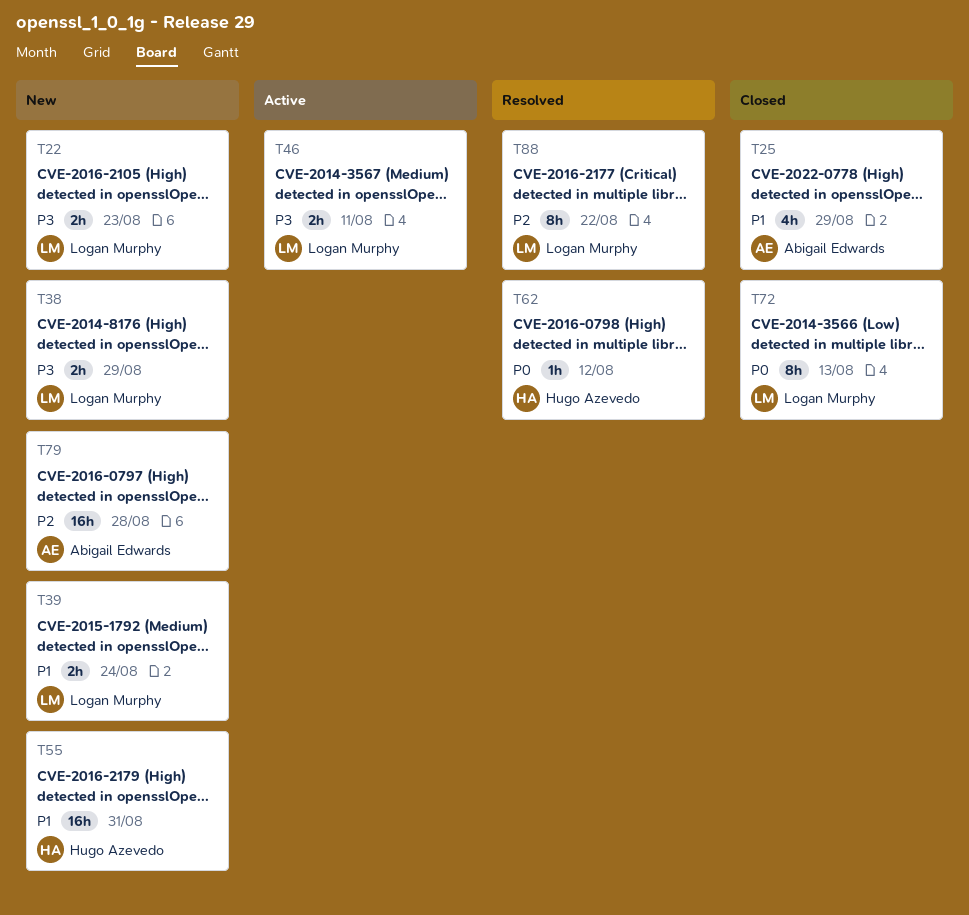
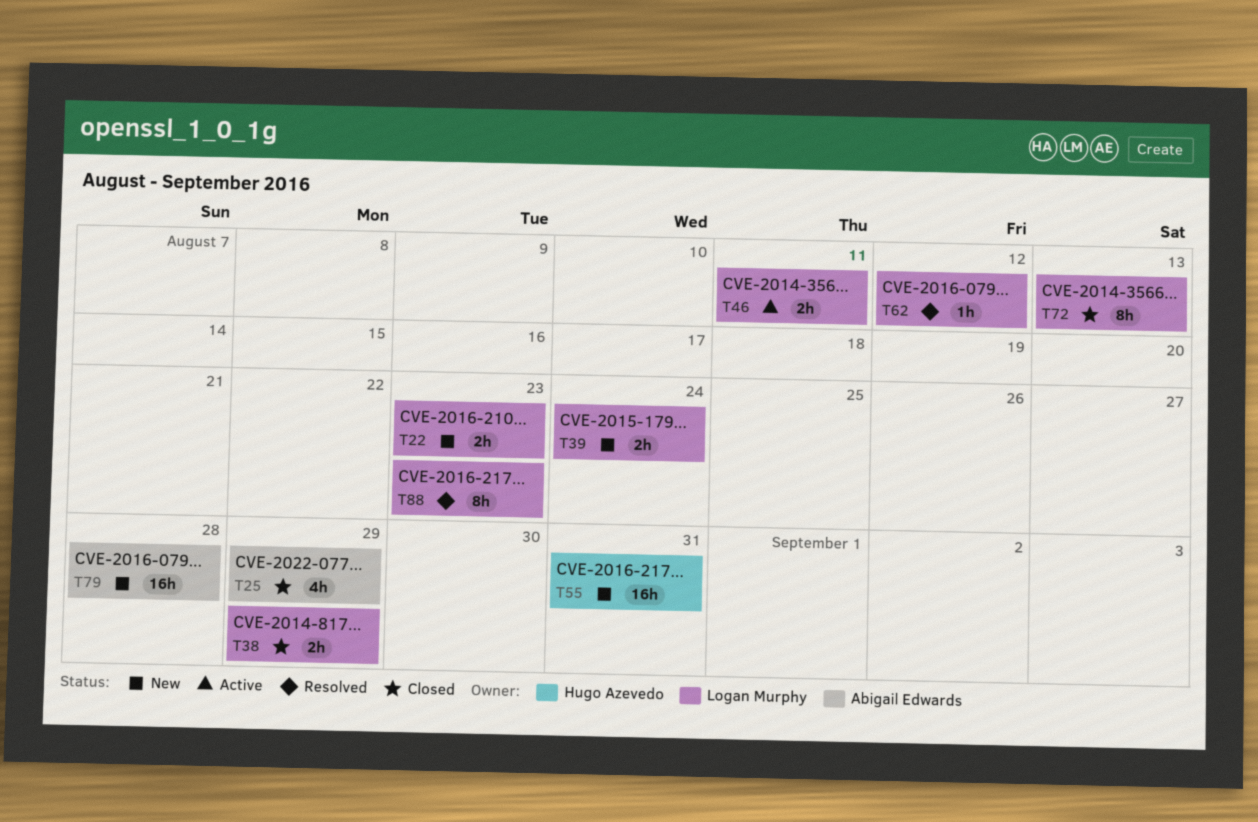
T38, status: New -> Closed
T62, owner: Hugo Azevedo -> Logan Murphy
T88, due: Aug 22 -> Aug 23

